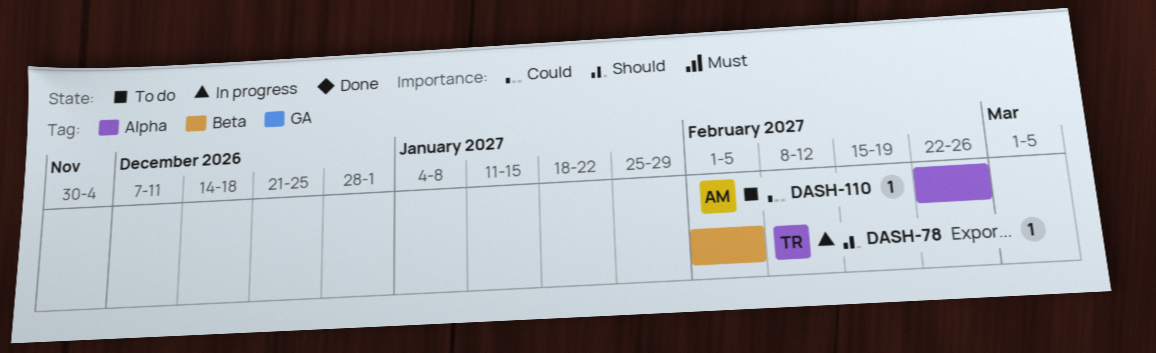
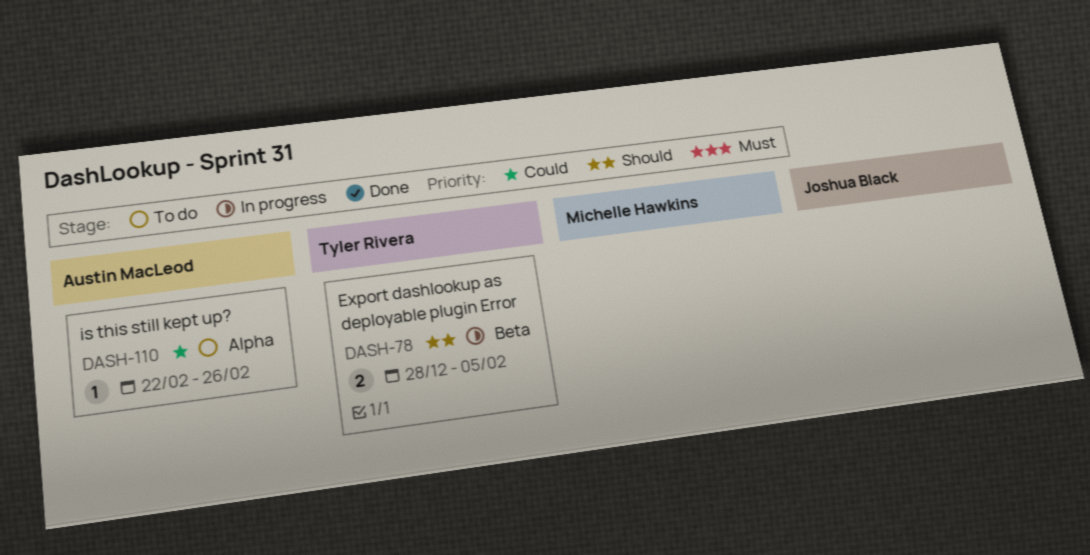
DASH-78, estimate: 1 -> 2
DASH-78, start: Feb 1 -> Dec 28

